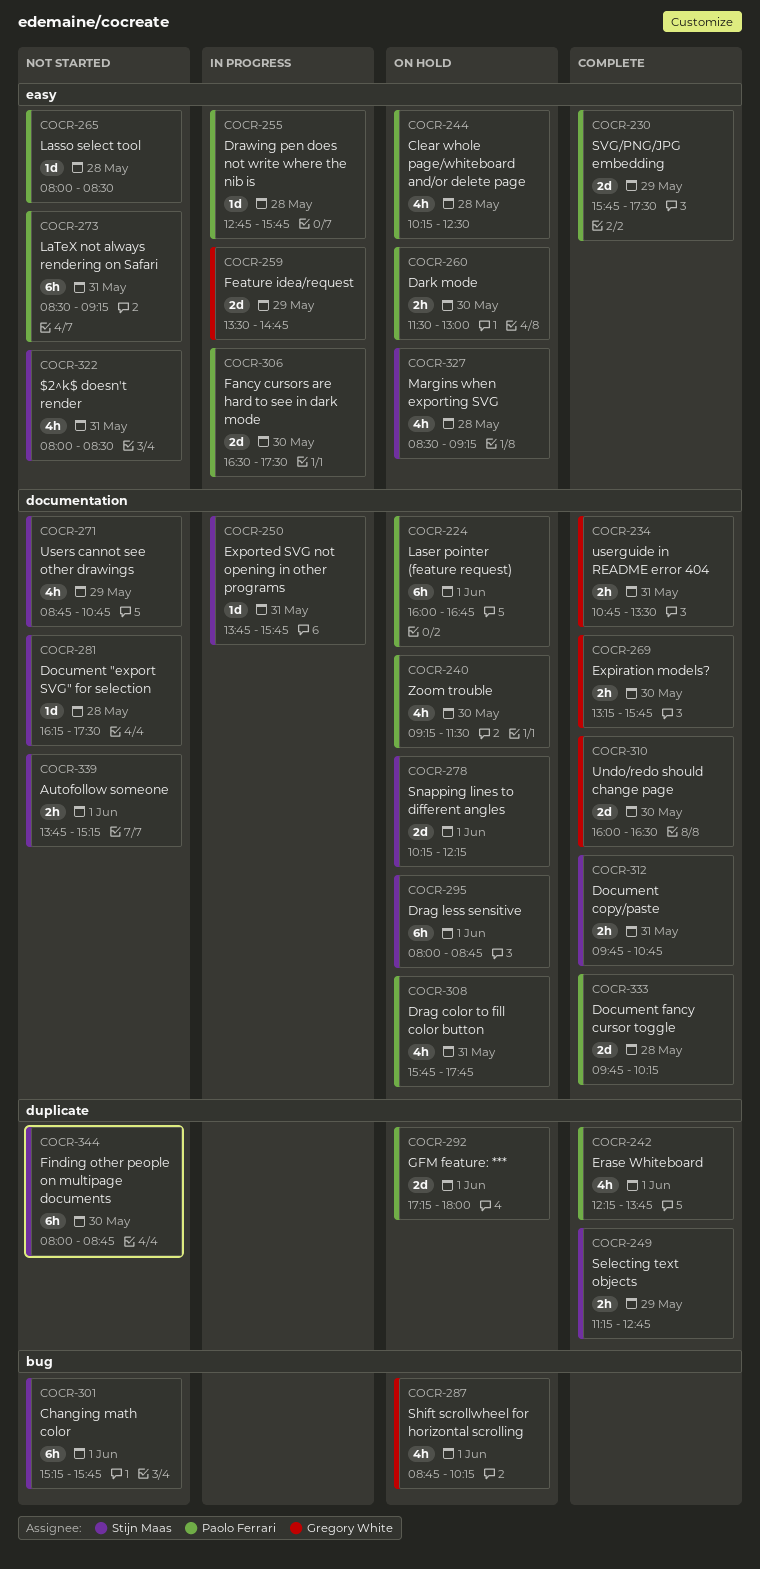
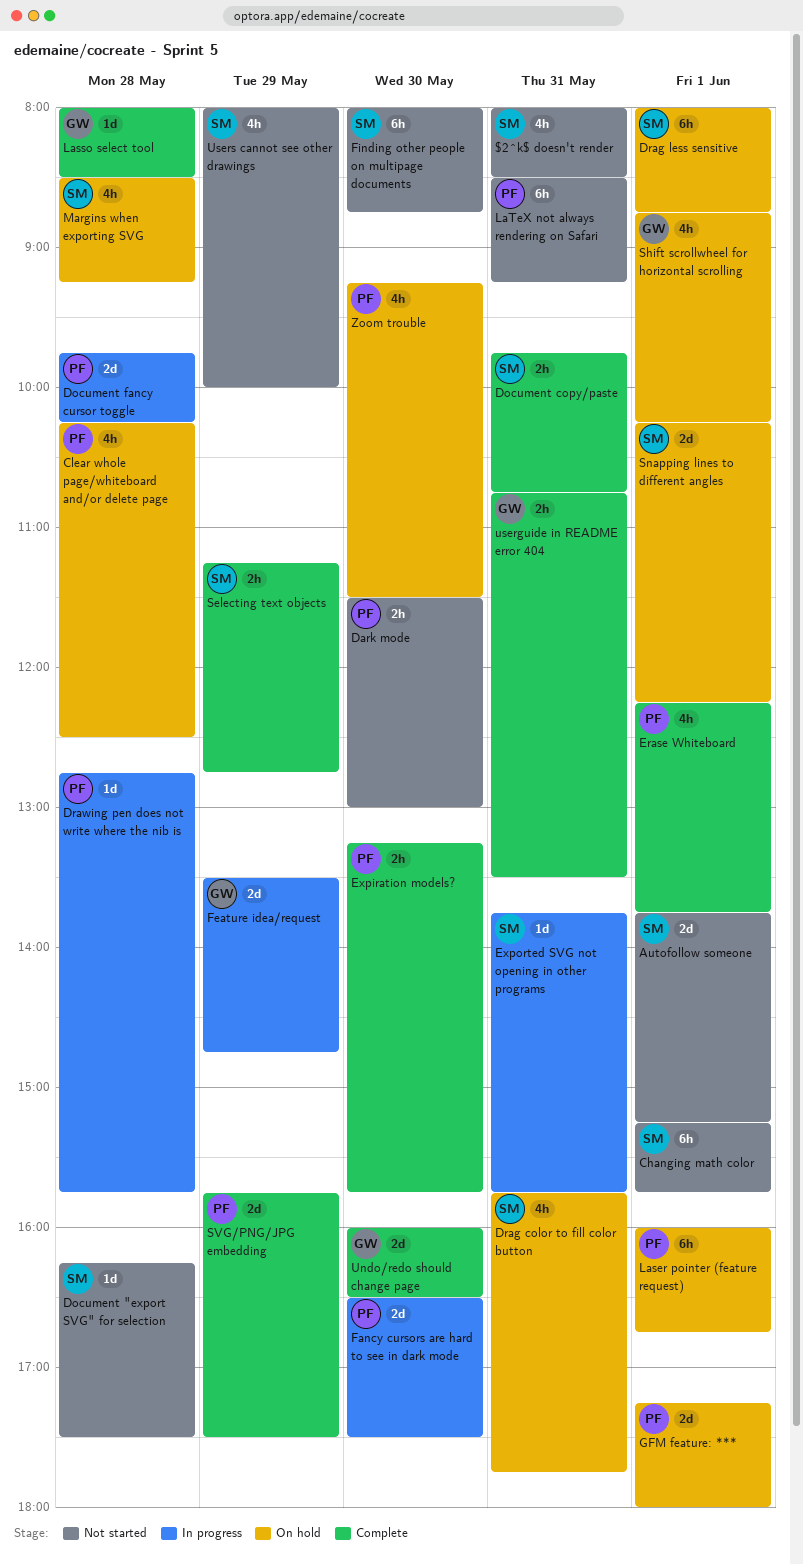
Autofollow someone, estimate: 2h -> 2d
Dark mode, status: On hold -> Not started
Document fancy cursor toggle, status: Complete -> In progress
Drag color to fill color button, owner: Paolo Ferrari -> Stijn Maas
Expiration models?, owner: Gregory White -> Paolo Ferrari
Lasso select tool, status: Not started -> Complete
Lasso select tool, owner: Paolo Ferrari -> Gregory White
Users cannot see other drawings, begins: 08:45 -> 08:00
Users cannot see other drawings, ends: 10:45 -> 10:00

